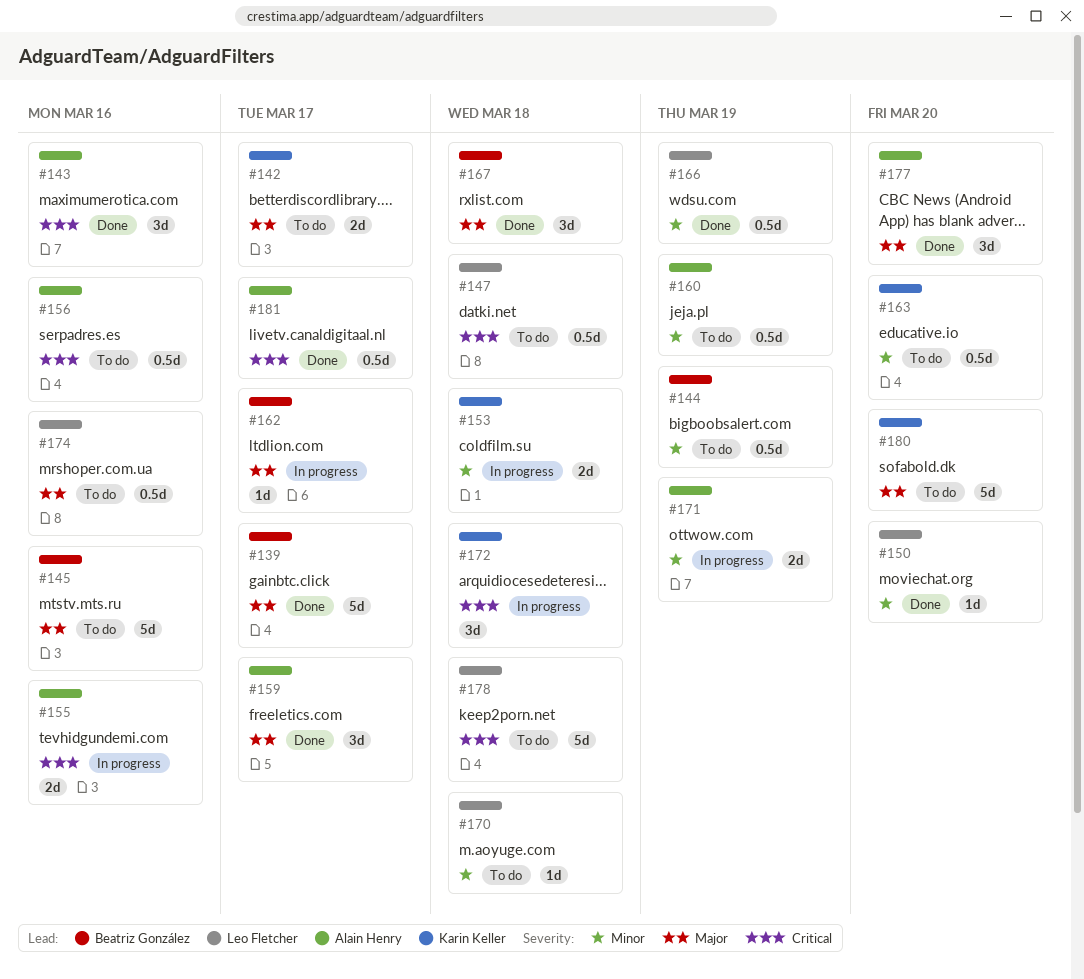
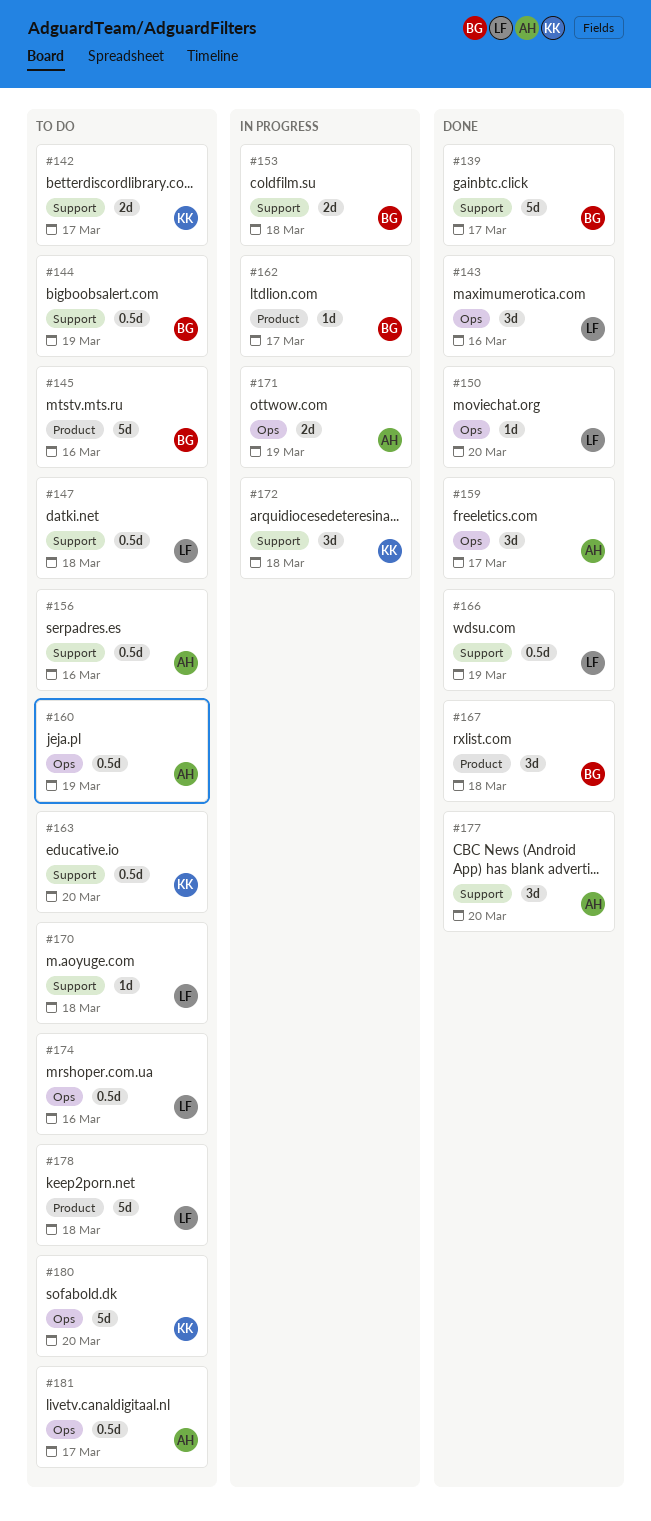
#143, owner: Alain Henry -> Leo Fletcher
#153, owner: Karin Keller -> Beatriz González
#155: present -> none
#181, status: Done -> To do

